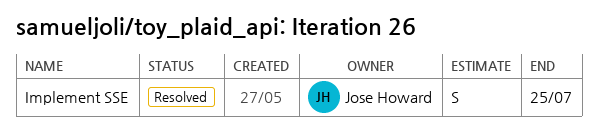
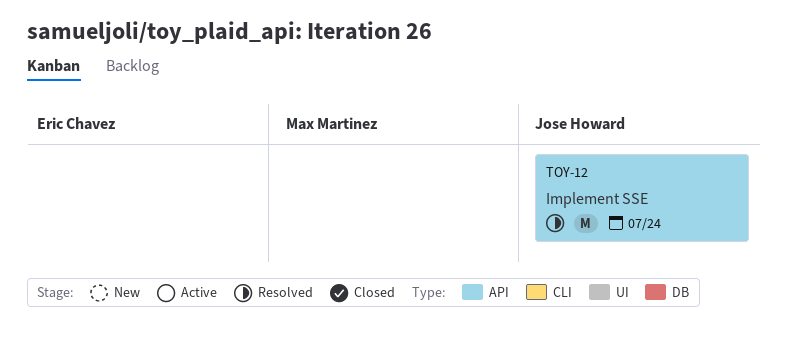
Implement SSE, estimate: S -> M
Implement SSE, due: Jul 25 -> Jul 24

